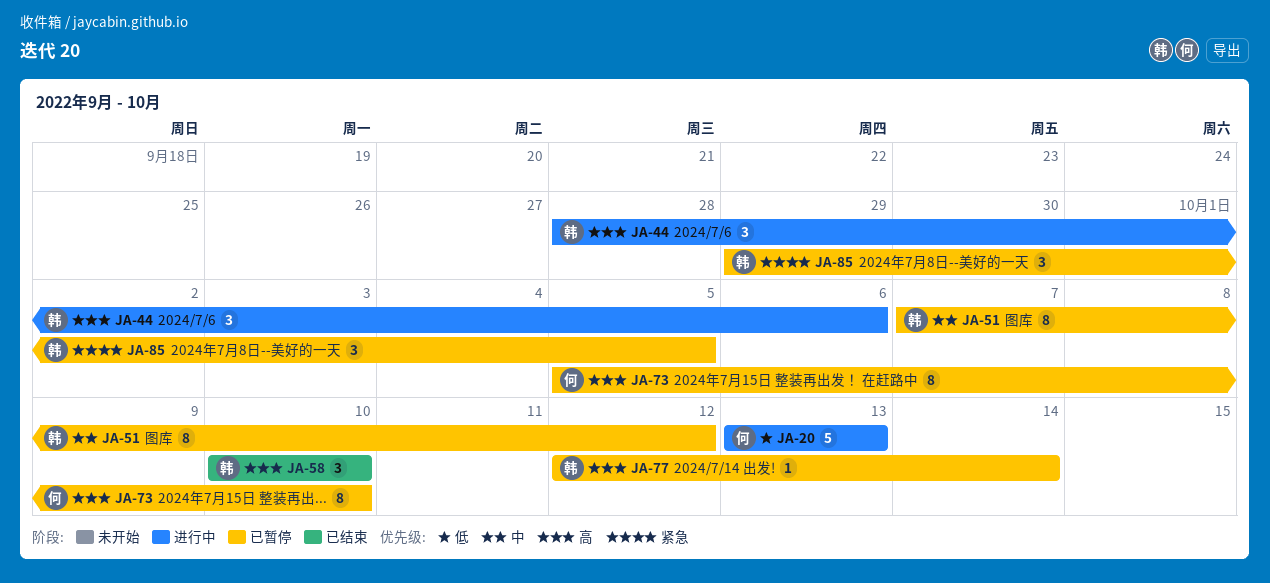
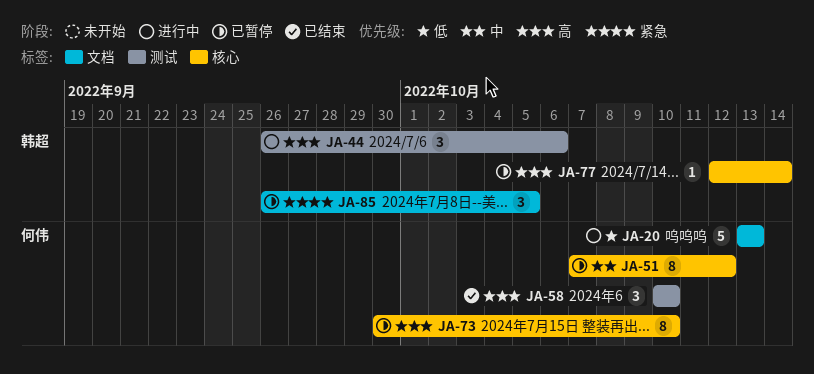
JA-44, start: Sep 28 -> Sep 26
JA-51, owner: 韩超 -> 何伟
JA-58, owner: 韩超 -> 何伟
JA-73, start: Oct 5 -> Sep 30
JA-85, start: Sep 29 -> Sep 26

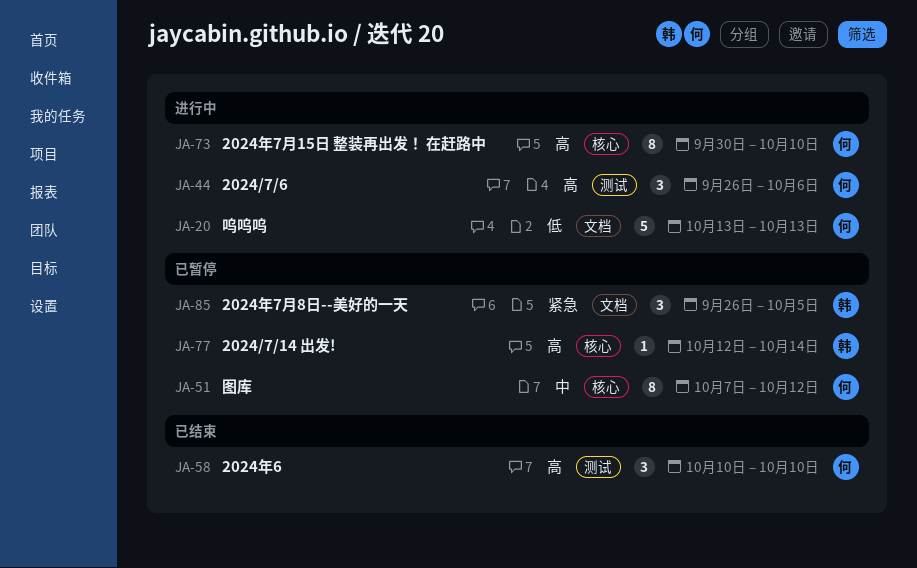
JA-44, owner: 韩超 -> 何伟
JA-73, status: 已暂停 -> 进行中

